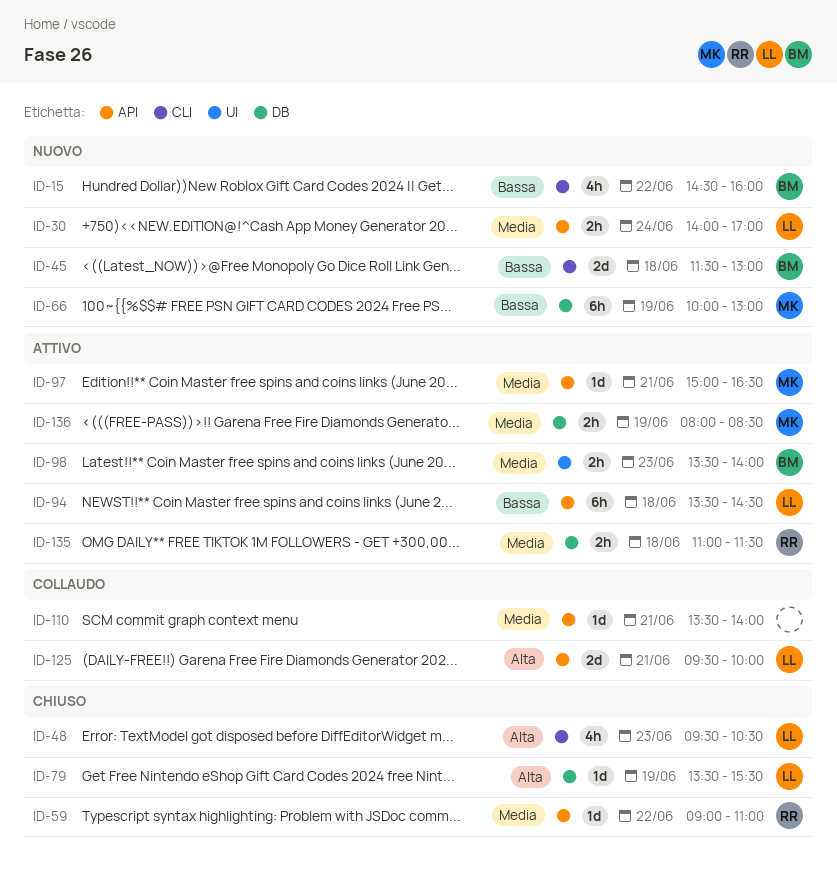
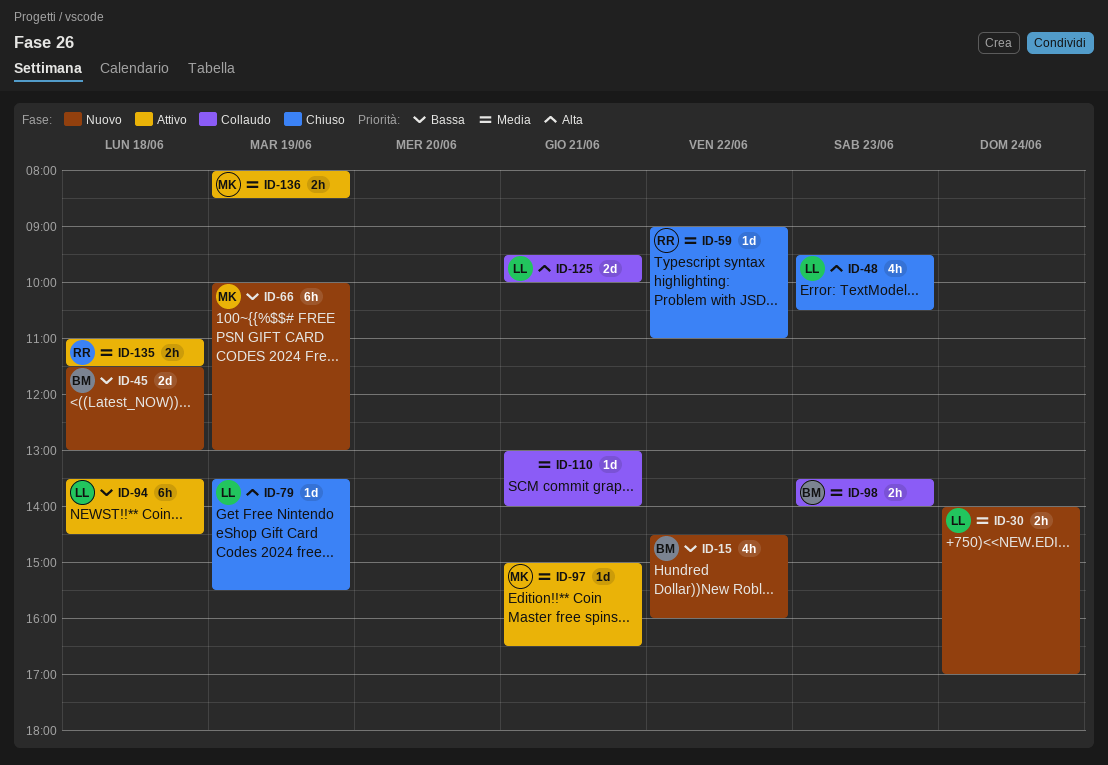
ID-98, status: Attivo -> Collaudo
ID-110, begins: 13:30 -> 13:00

